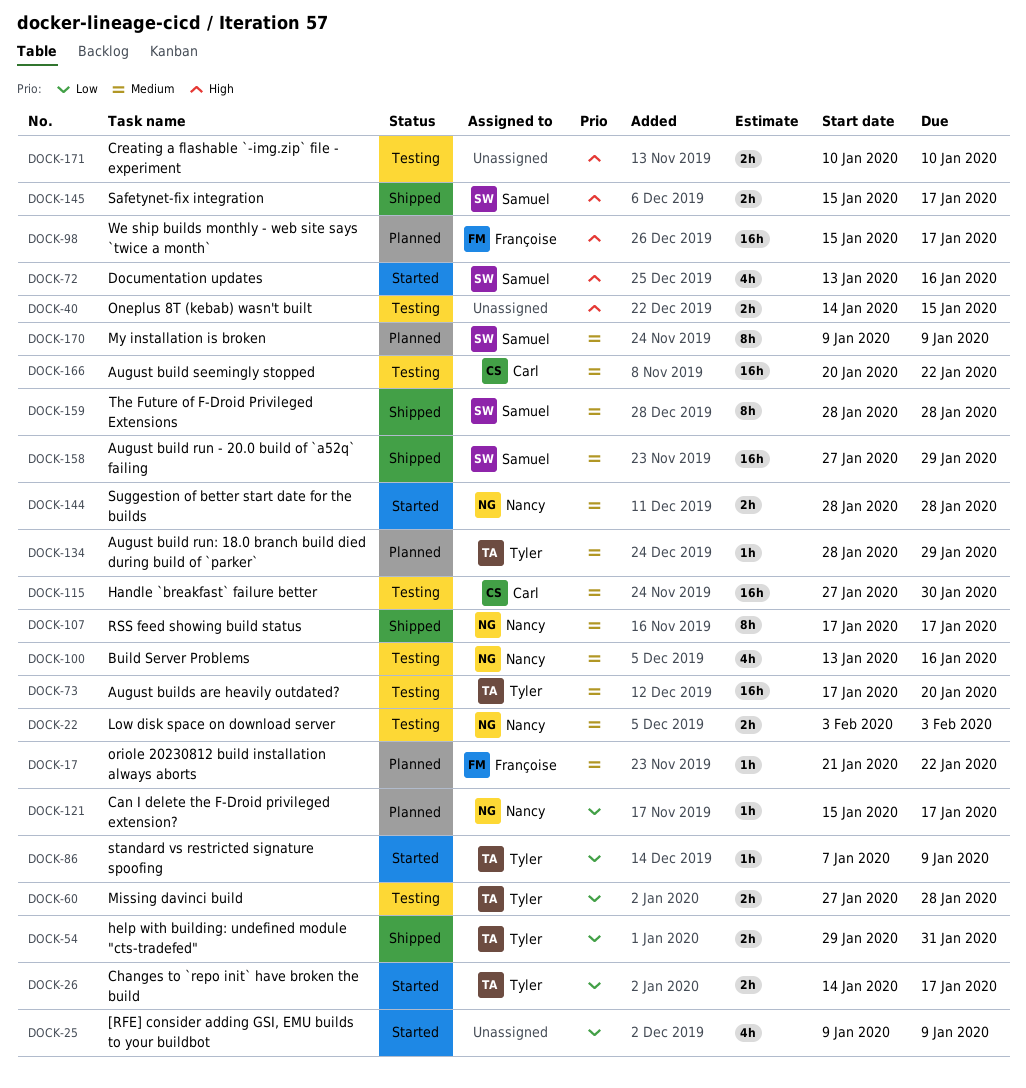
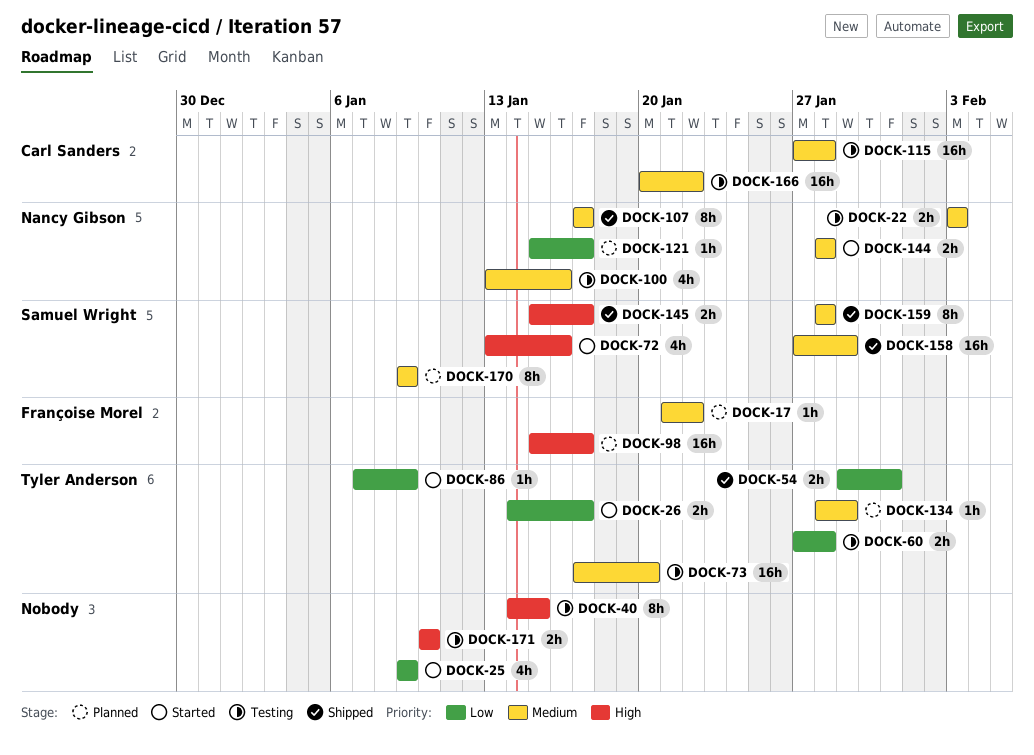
DOCK-40, estimate: 2h -> 8h
DOCK-115, due: Jan 30 -> Jan 28

